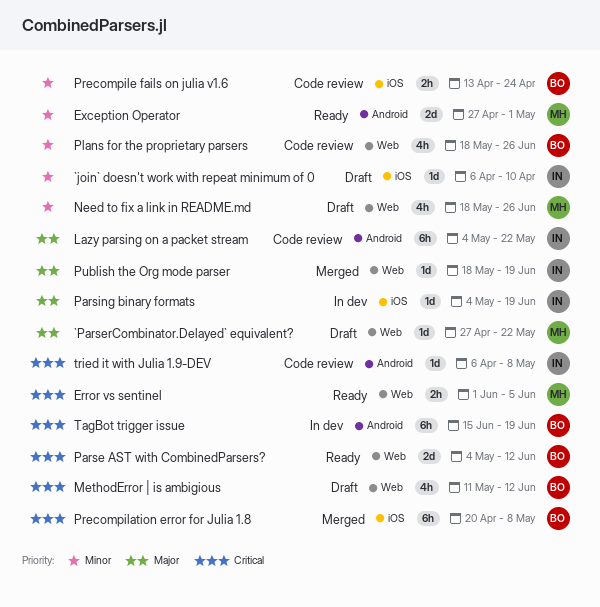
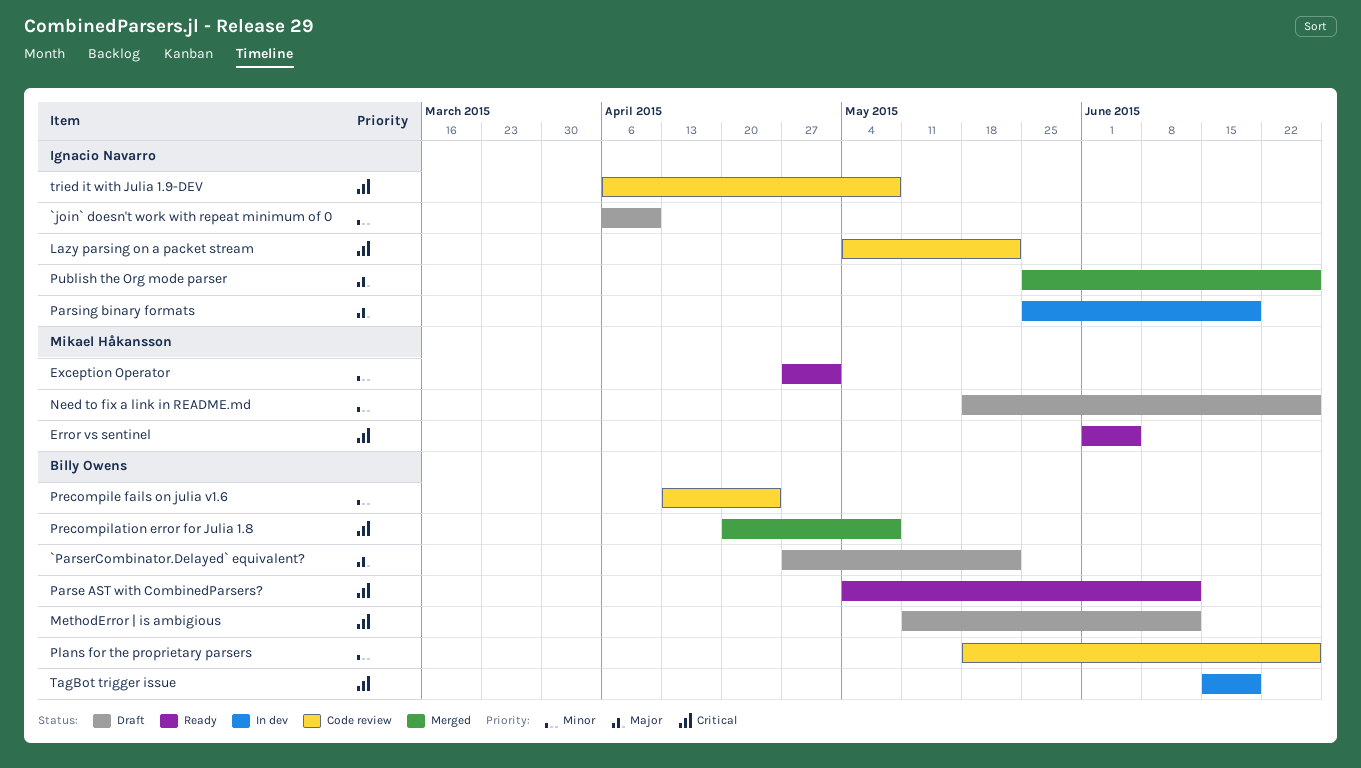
`ParserCombinator.Delayed` equivalent?, owner: Mikael Håkansson -> Billy Owens
Lazy parsing on a packet stream, priority: Major -> Critical
Parsing binary formats, start: May 4 -> May 25
Publish the Org mode parser, start: May 18 -> May 25
Publish the Org mode parser, due: Jun 19 -> Jun 26

